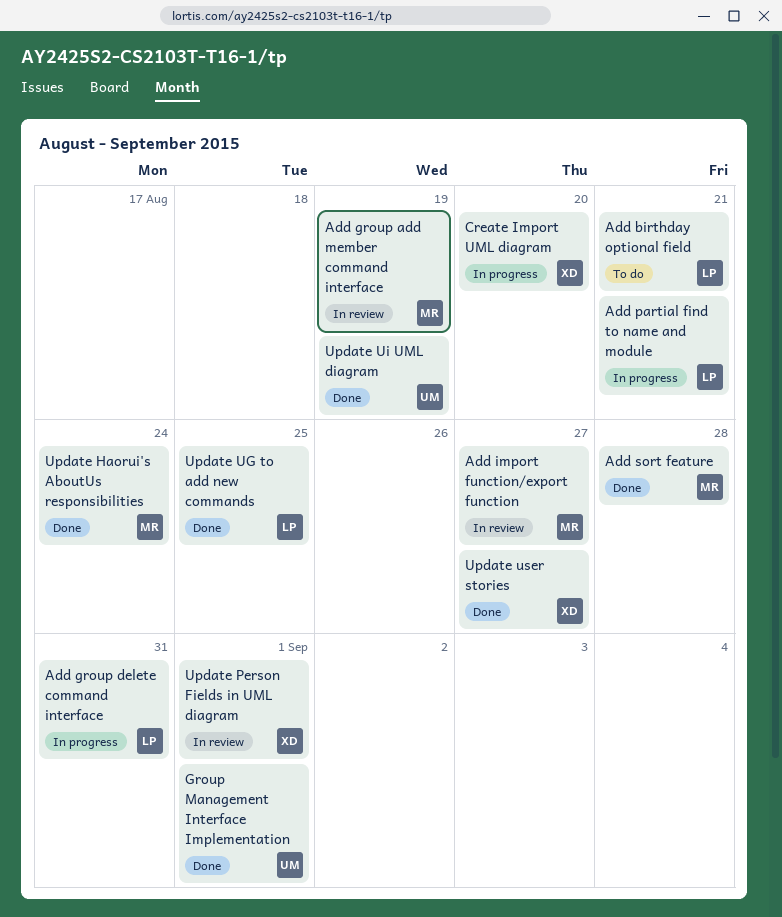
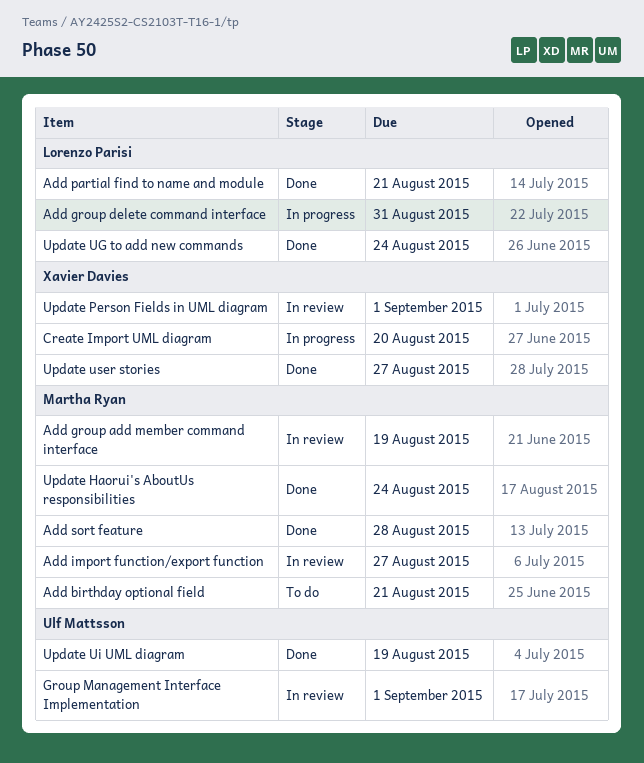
Add birthday optional field, owner: Lorenzo Parisi -> Martha Ryan
Add partial find to name and module, status: In progress -> Done
Group Management Interface Implementation, status: Done -> In review
Update UG to add new commands, due: Aug 25 -> Aug 24

